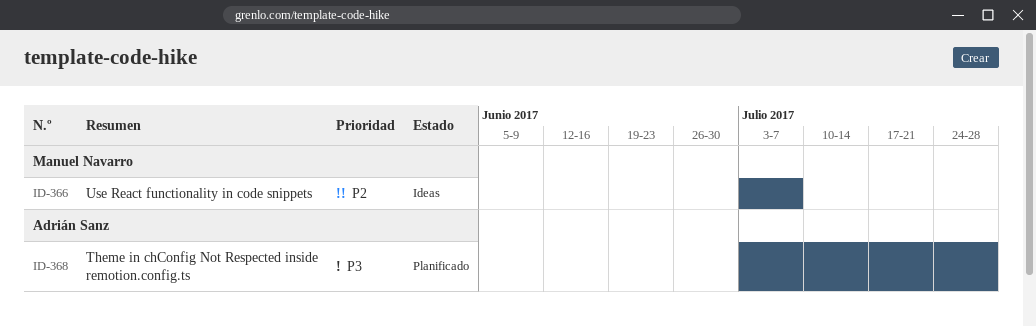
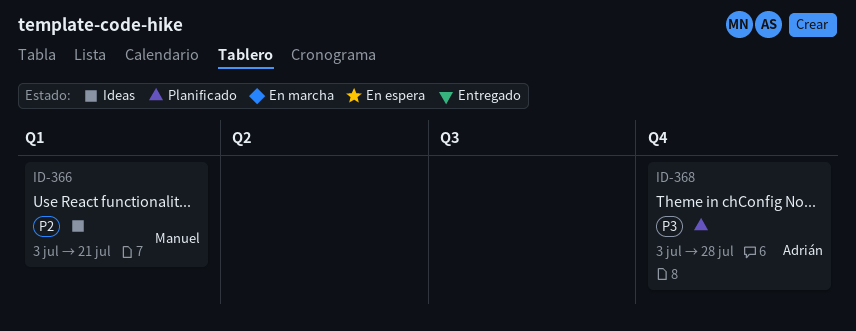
ID-366, due: Jul 7 -> Jul 21

